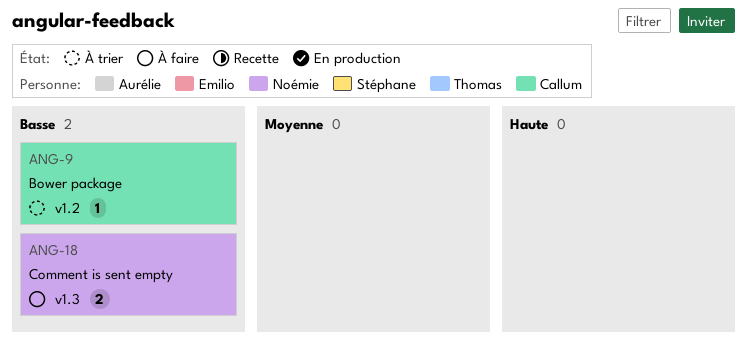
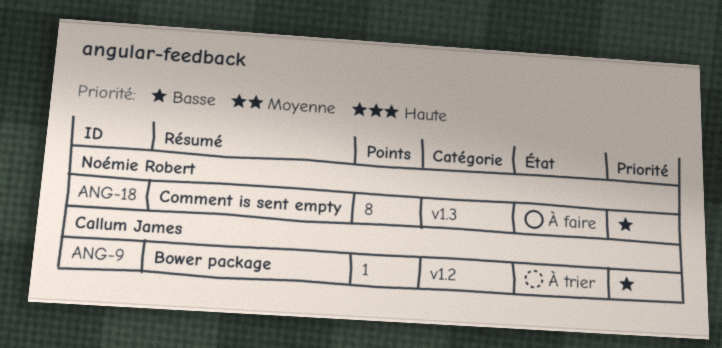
ANG-18, estimate: 2 -> 8

